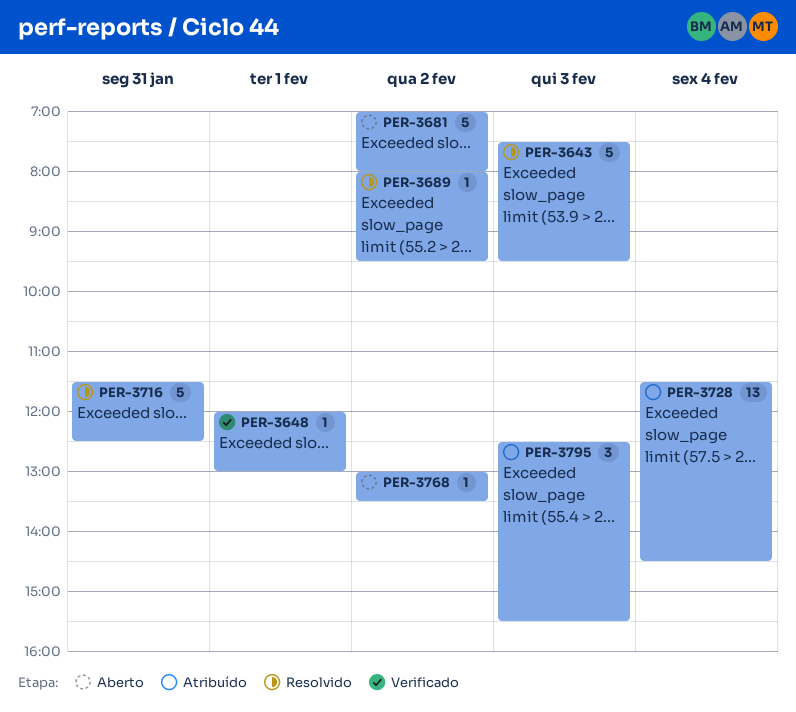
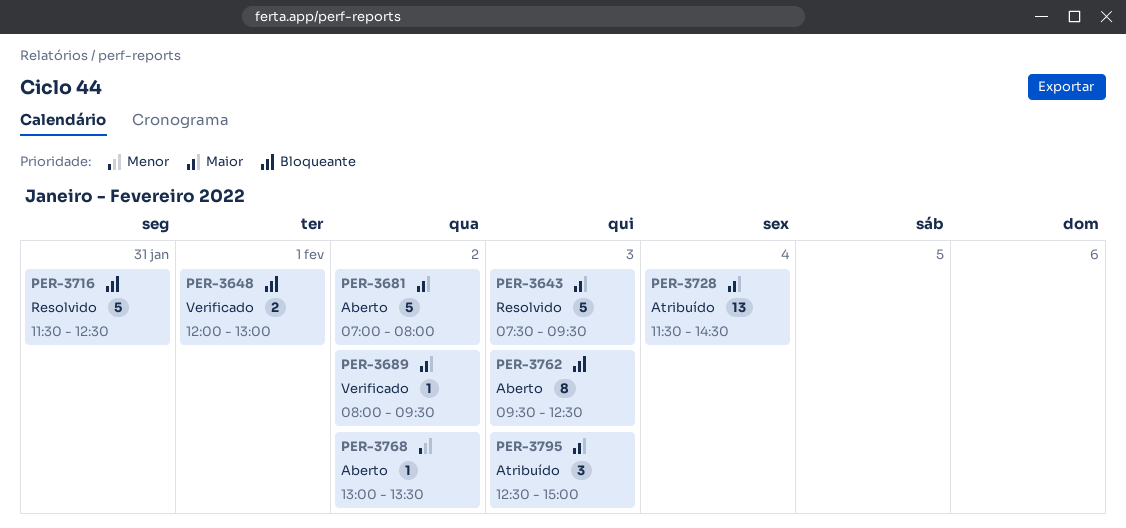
PER-3648, estimate: 1 -> 2
PER-3689, status: Resolvido -> Verificado
PER-3762: none -> present
PER-3795, ends: 15:30 -> 15:00

